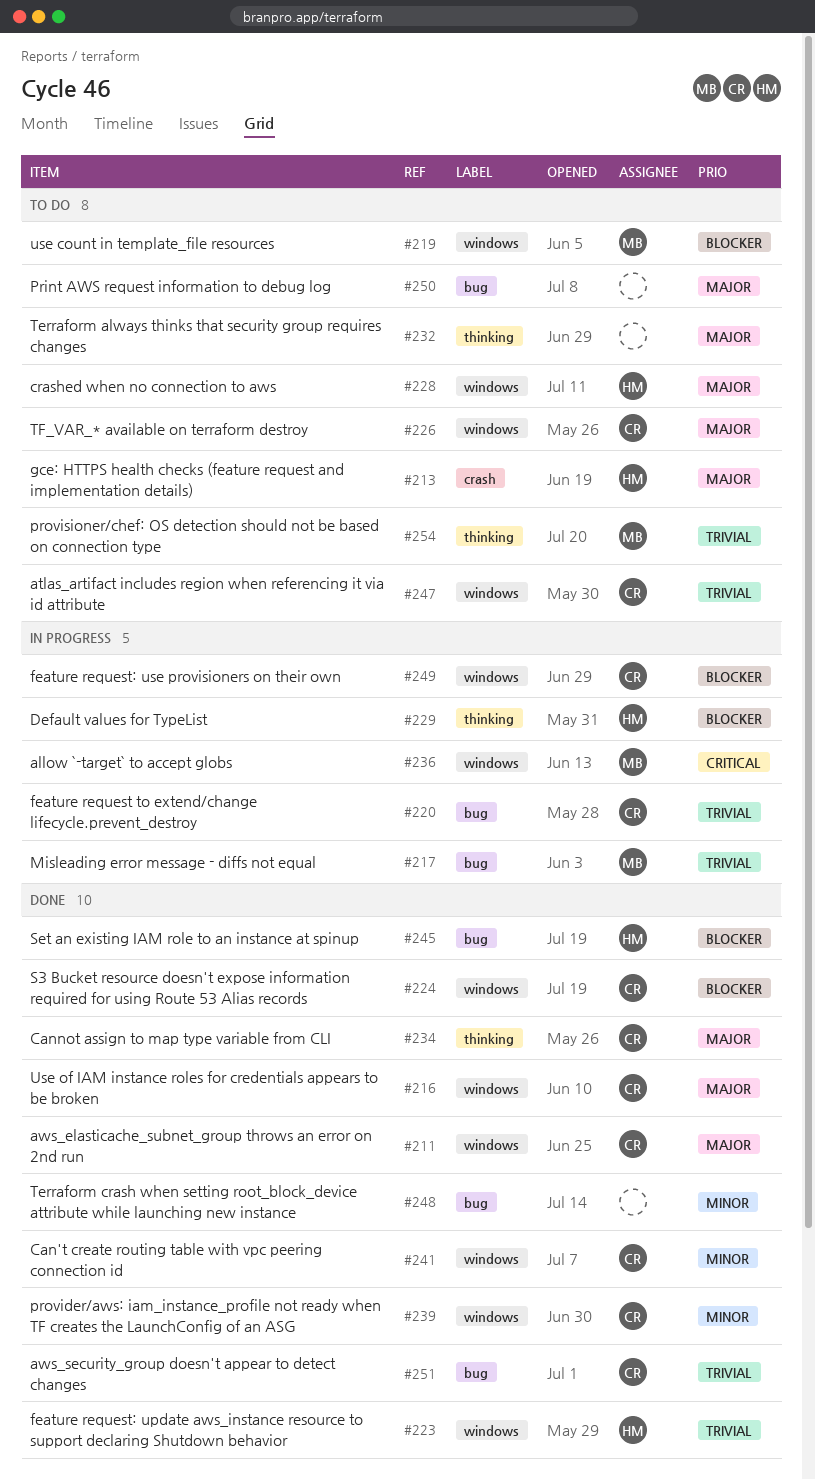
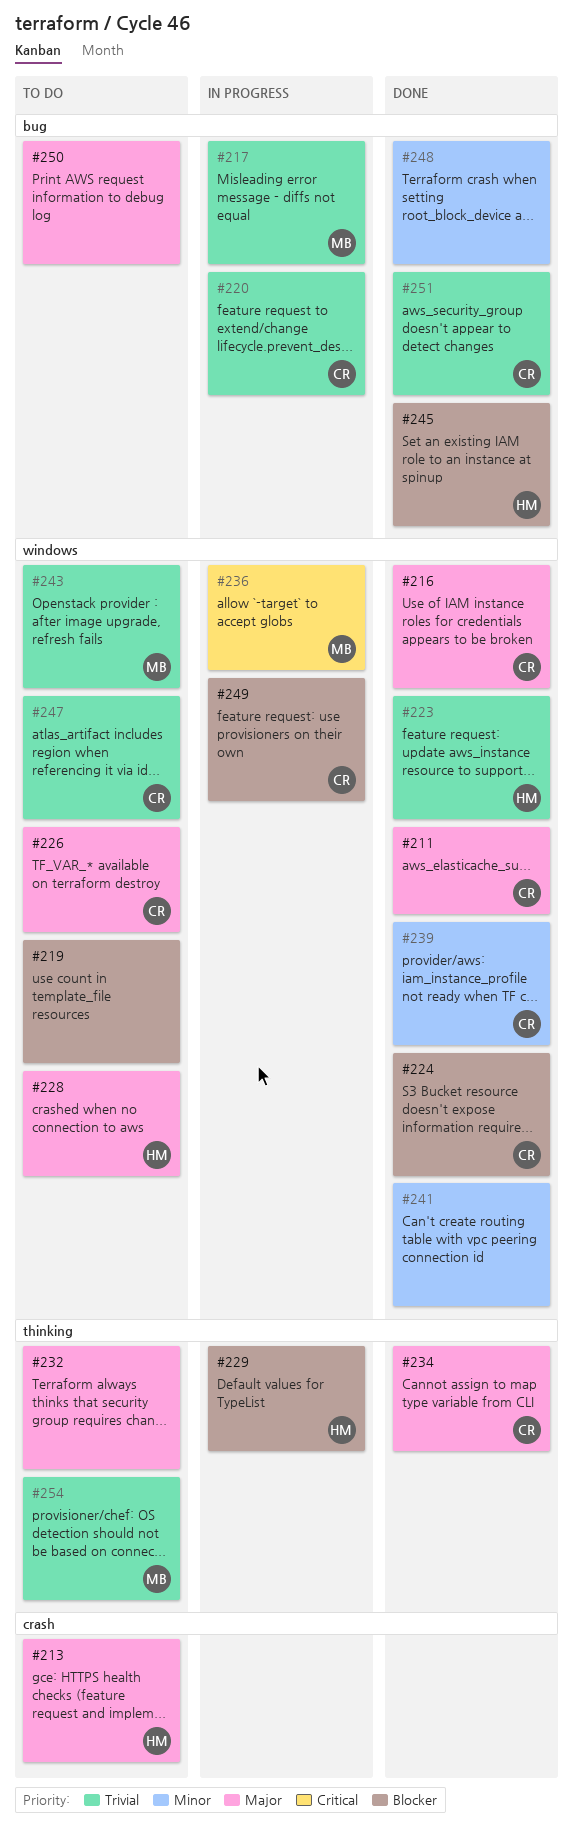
#219, owner: MB -> none
#241, owner: CR -> none
#243: none -> present

